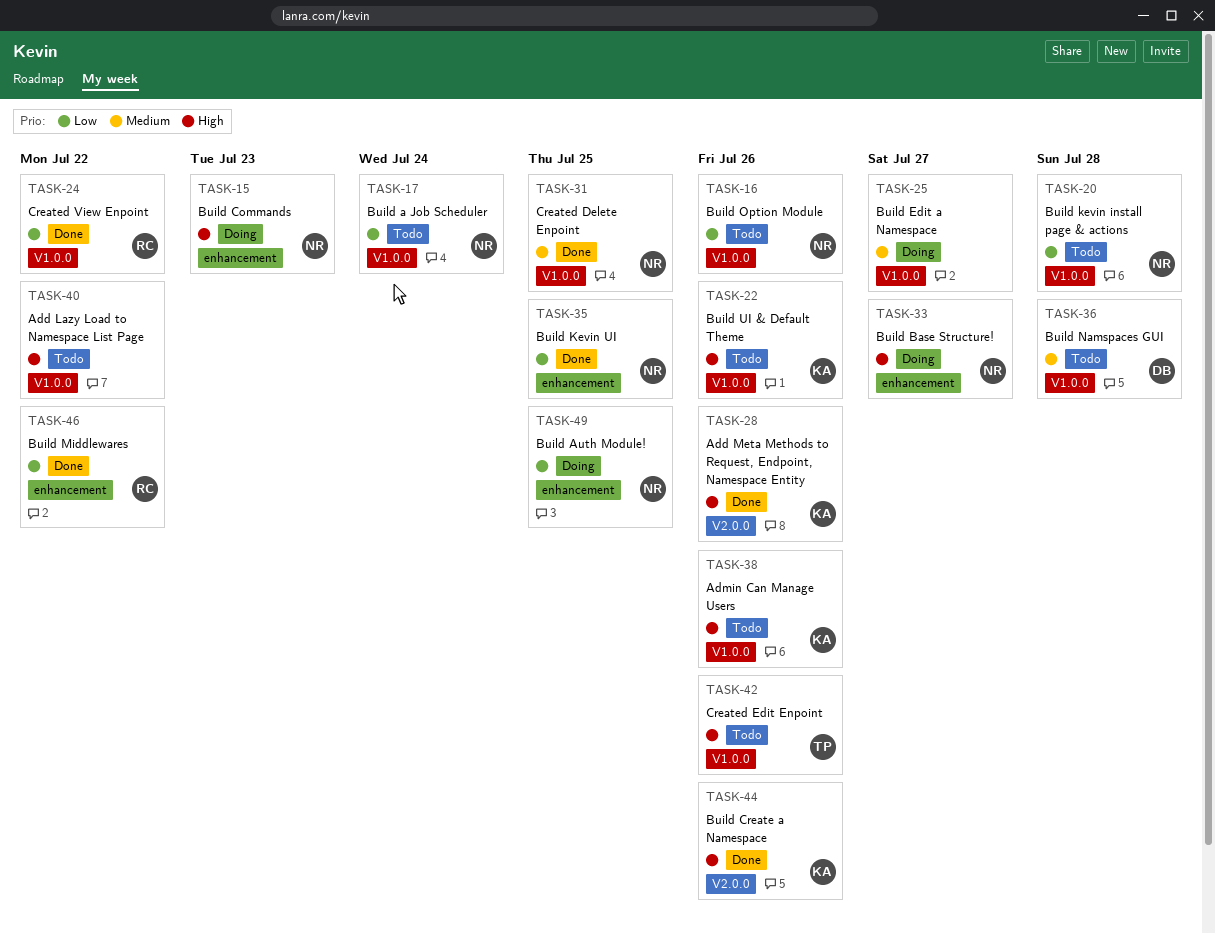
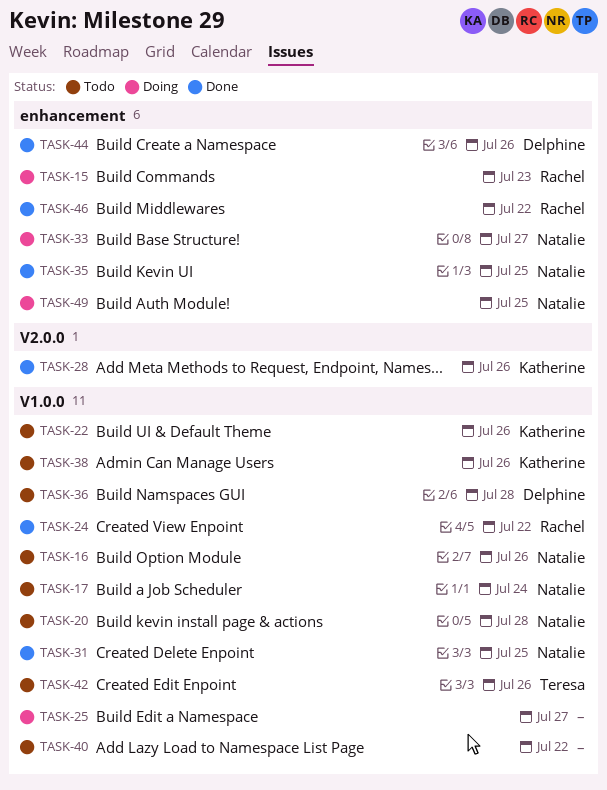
TASK-15, owner: Natalie -> Rachel
TASK-44, owner: Katherine -> Delphine
TASK-44, label: V2.0.0 -> enhancement

